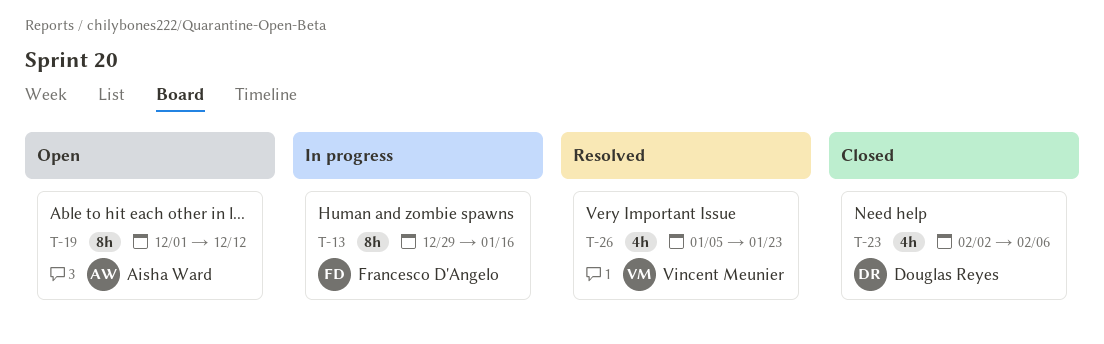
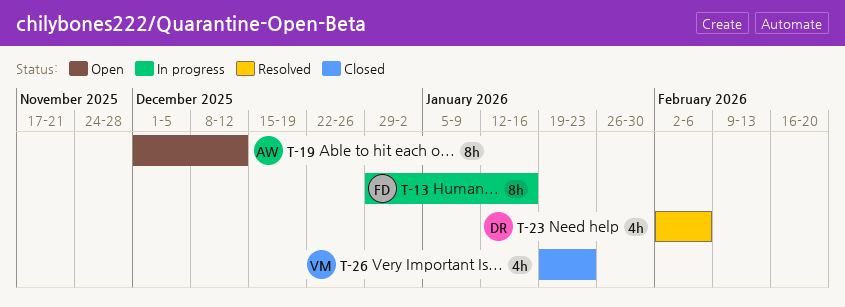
T-23, status: Closed -> Resolved
T-26, status: Resolved -> Closed
T-26, start: Jan 5 -> Jan 19

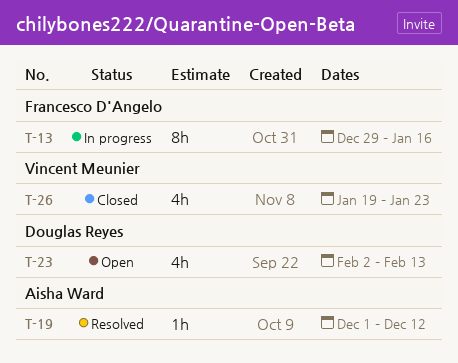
T-19, status: Open -> Resolved
T-19, estimate: 8h -> 1h
T-23, status: Resolved -> Open
T-23, due: Feb 6 -> Feb 13

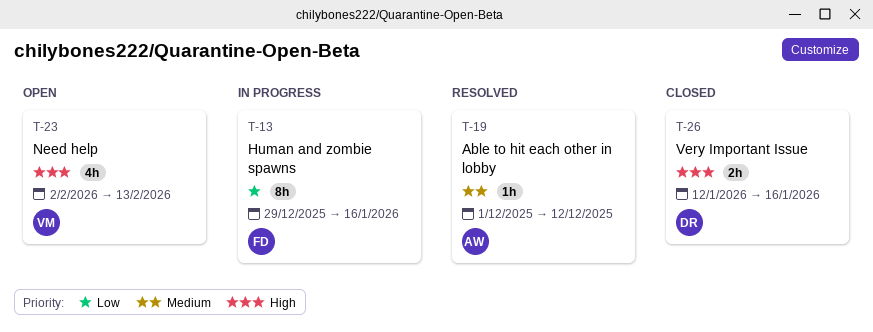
T-23, owner: Douglas Reyes -> Vincent Meunier
T-26, owner: Vincent Meunier -> Douglas Reyes
T-26, estimate: 4h -> 2h
T-26, start: Jan 19 -> Jan 12
T-26, due: Jan 23 -> Jan 16

